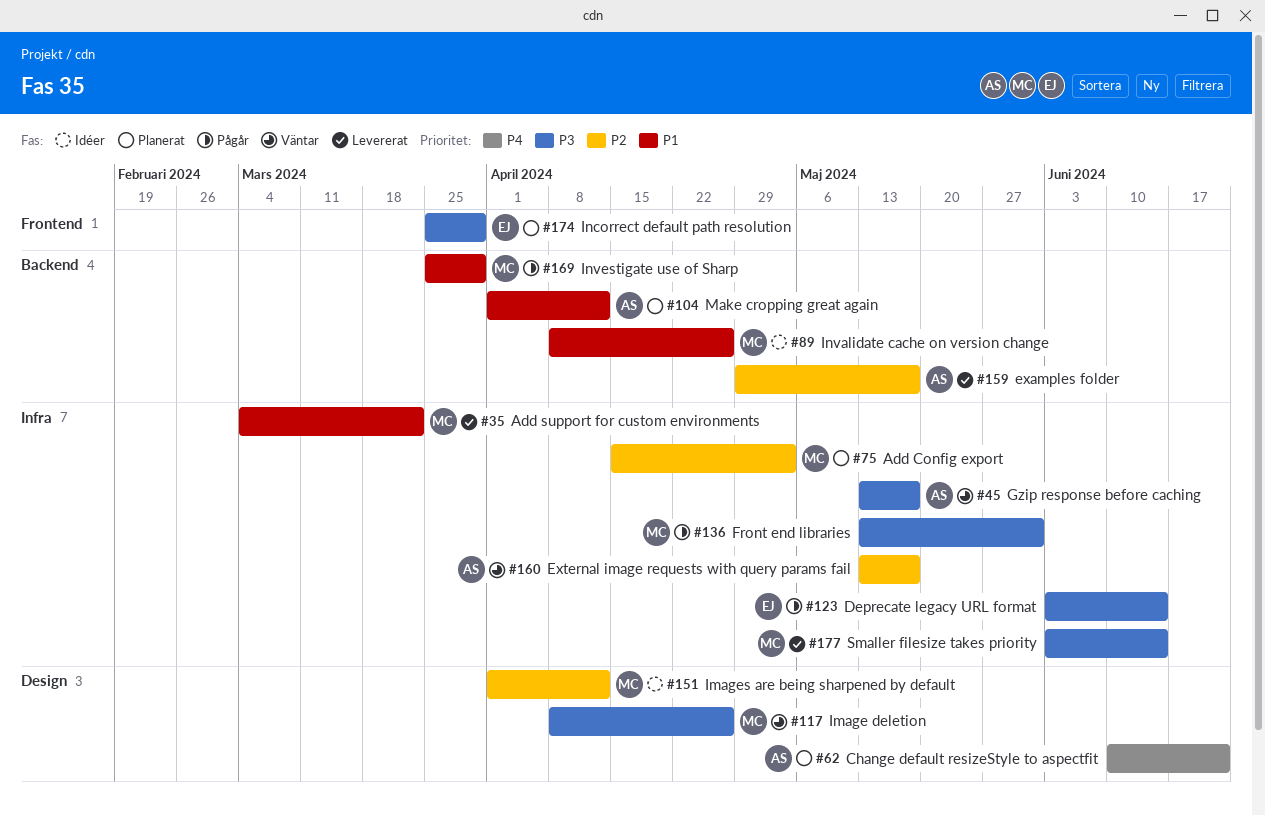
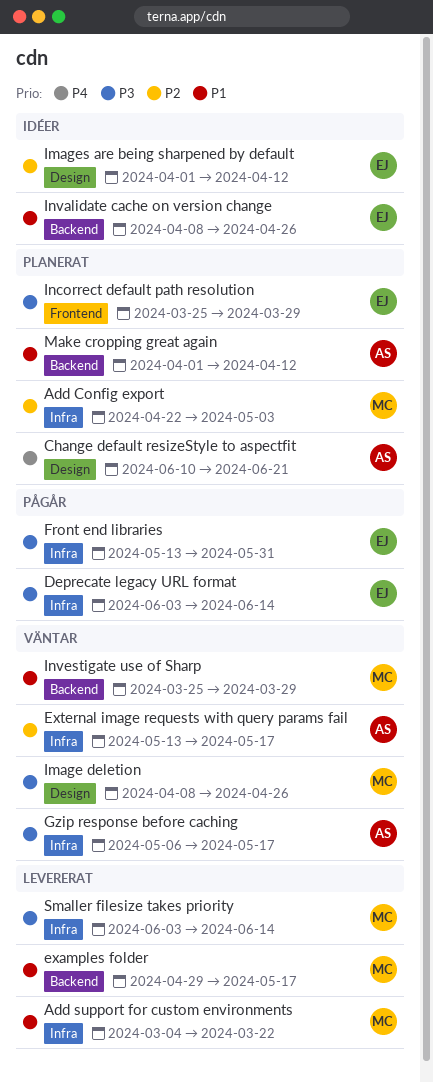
Add Config export, start: Apr 15 -> Apr 22
examples folder, owner: AS -> MC
examples folder, priority: P2 -> P1
Front end libraries, owner: MC -> EJ
Gzip response before caching, start: May 13 -> May 6
Images are being sharpened by default, owner: MC -> EJ
Invalidate cache on version change, owner: MC -> EJ
Investigate use of Sharp, status: Pågår -> Väntar

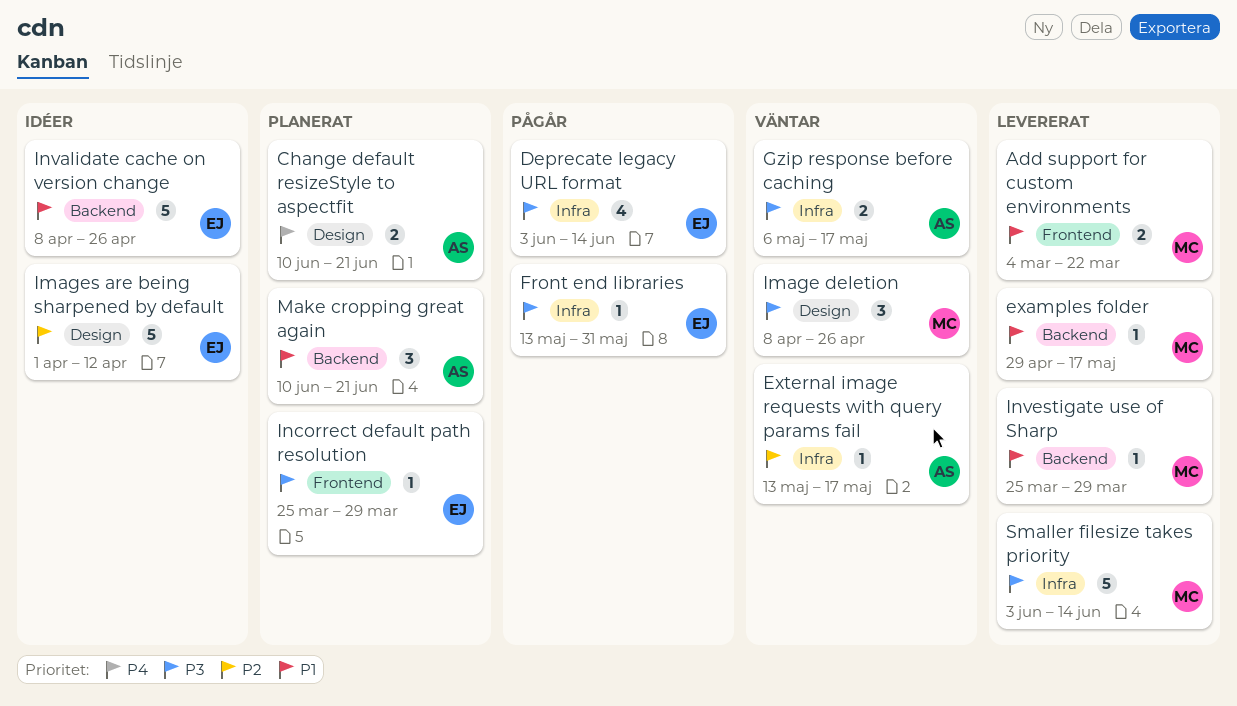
Add Config export: present -> none
Add support for custom environments, label: Infra -> Frontend
Investigate use of Sharp, status: Väntar -> Levererat
Make cropping great again, start: Apr 1 -> Jun 10
Make cropping great again, due: Apr 12 -> Jun 21

